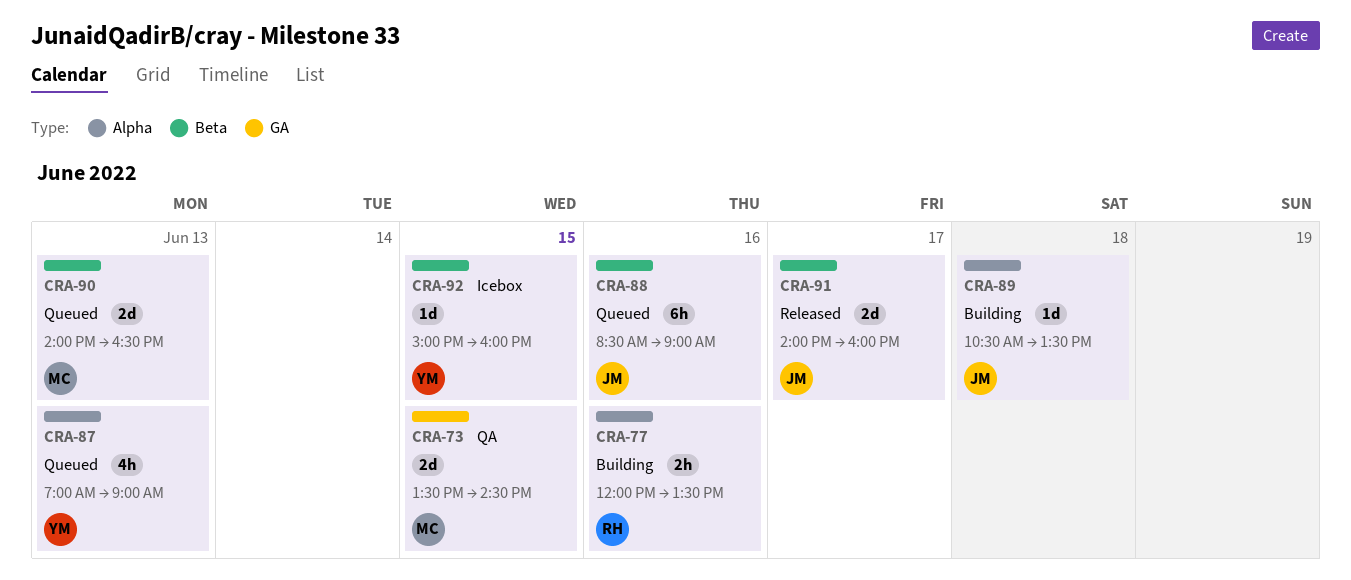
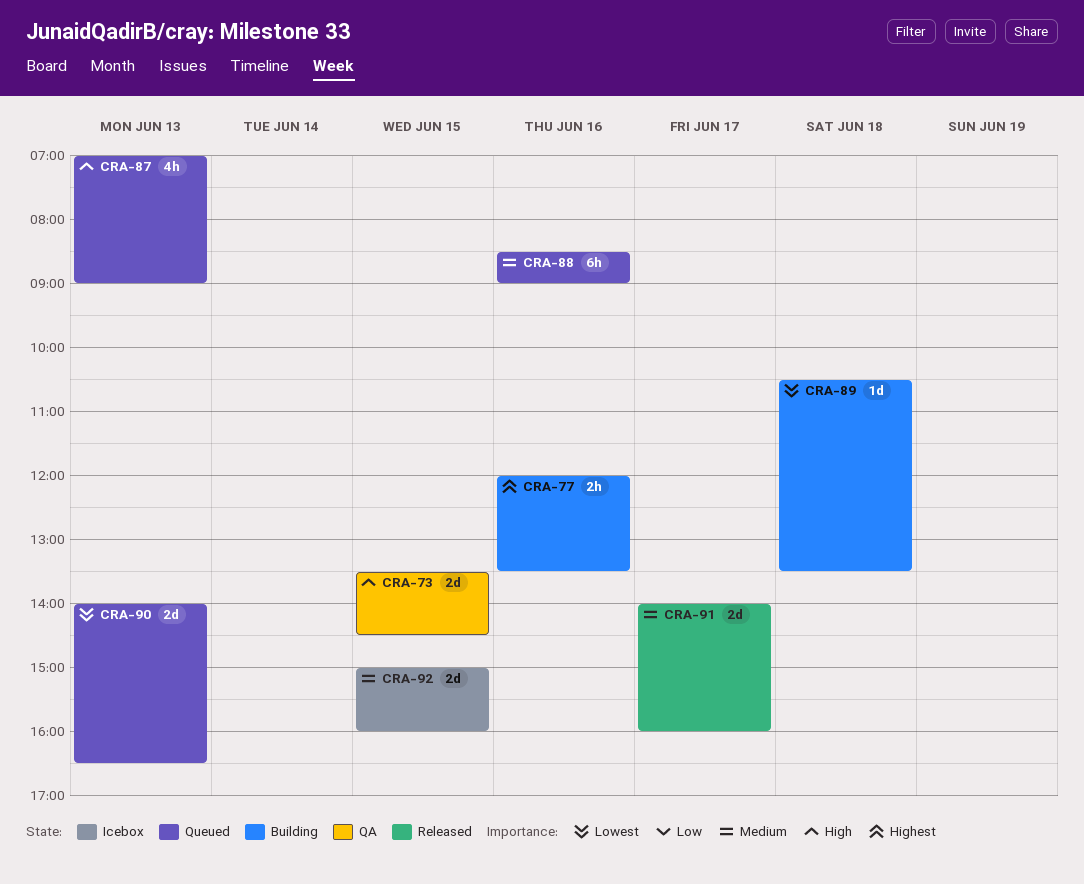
CRA-92, estimate: 1d -> 2d

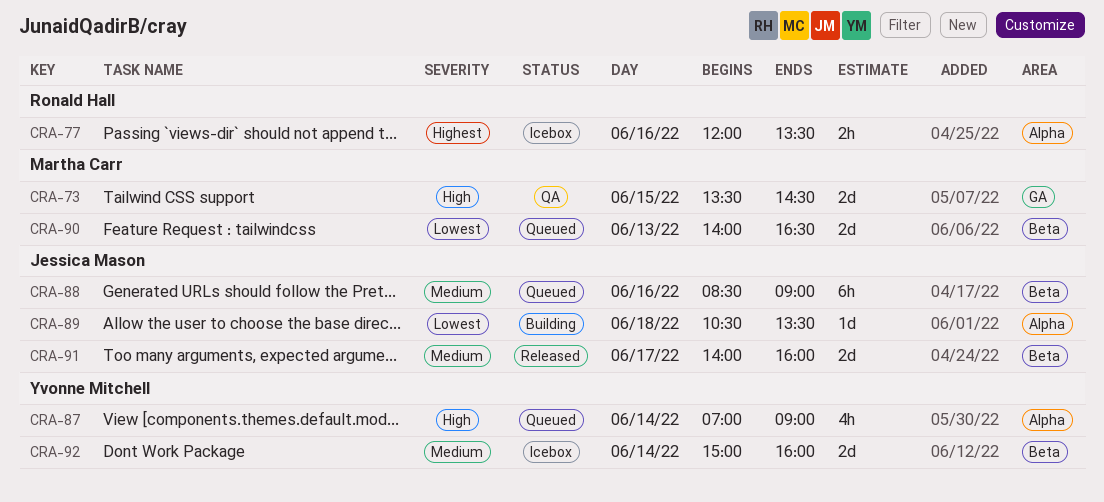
CRA-77, status: Building -> Icebox
CRA-87, day: Jun 13 -> Jun 14
CRA-92, day: Jun 15 -> Jun 14

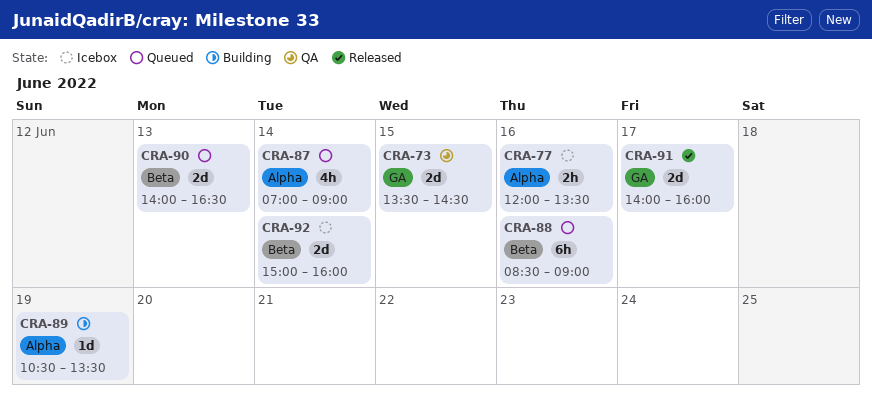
CRA-89, day: Jun 18 -> Jun 19
CRA-91, label: Beta -> GA

